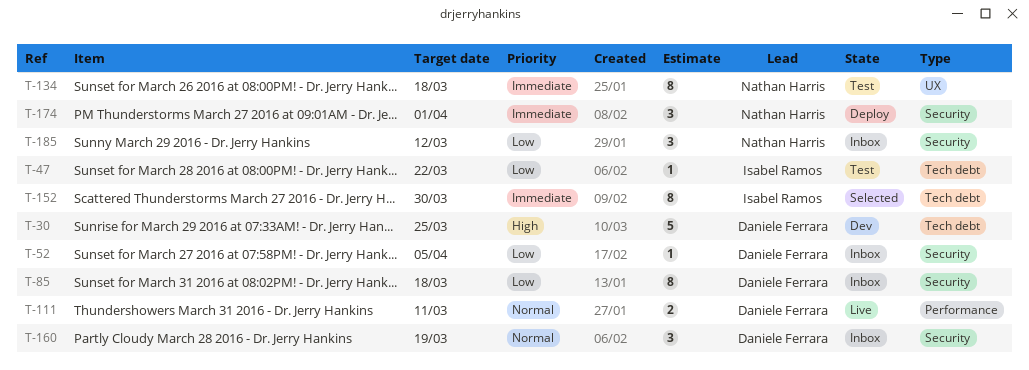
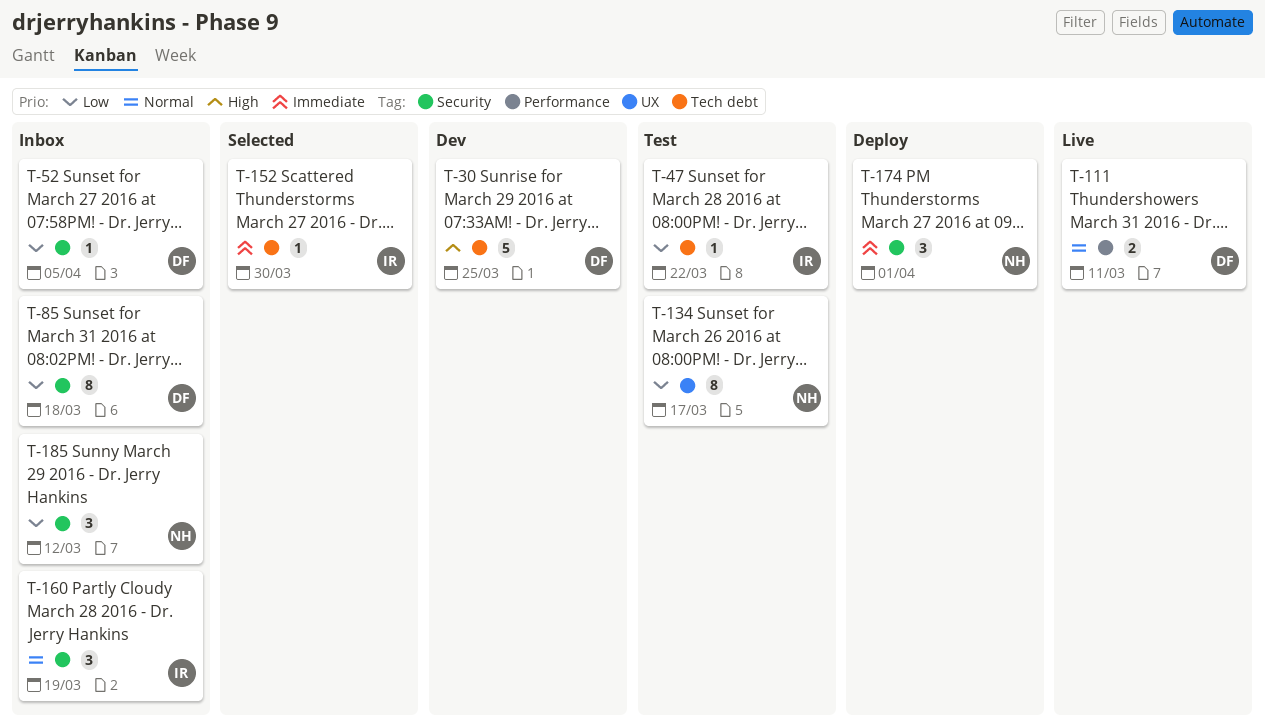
T-134, priority: Immediate -> Low
T-134, due: Mar 18 -> Mar 17
T-152, estimate: 8 -> 1
T-160, owner: Daniele Ferrara -> Isabel Ramos

